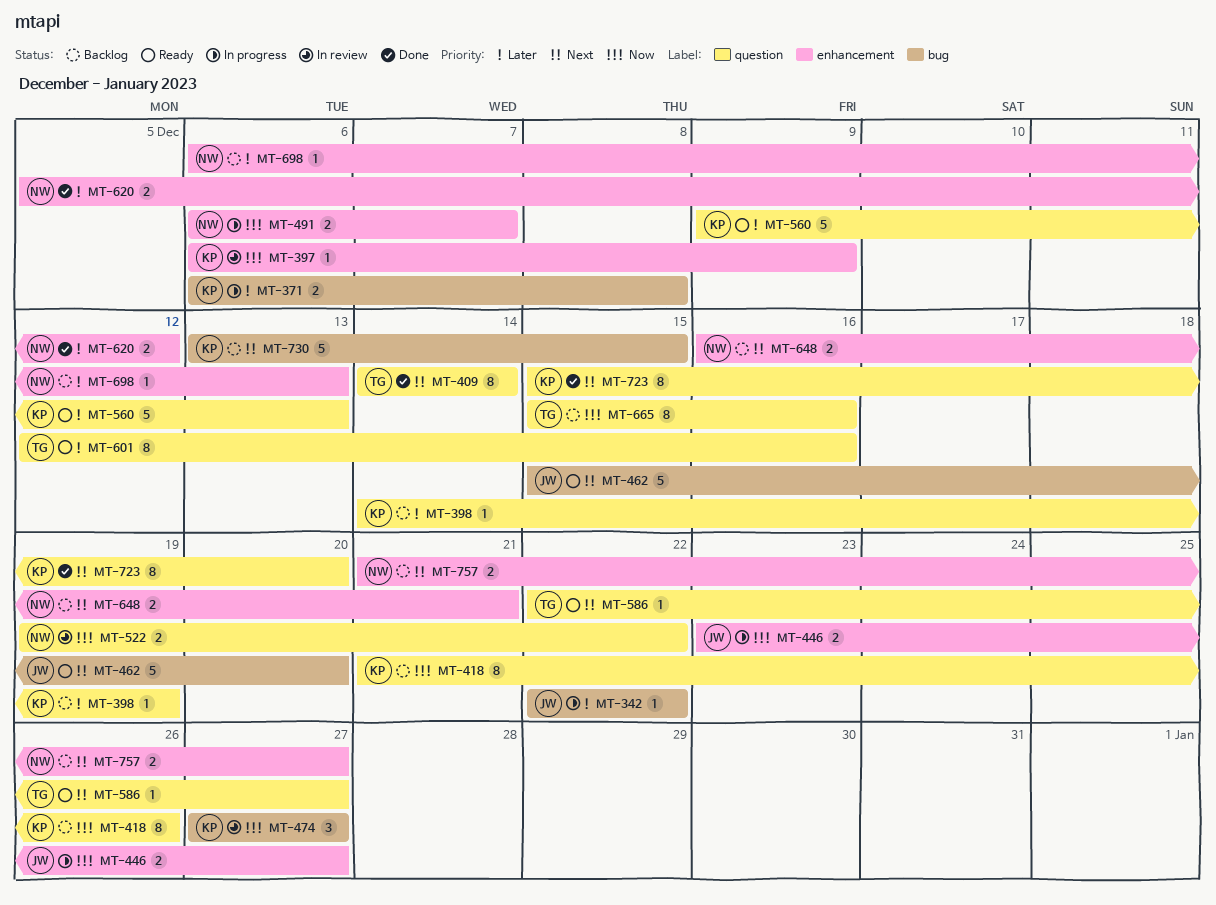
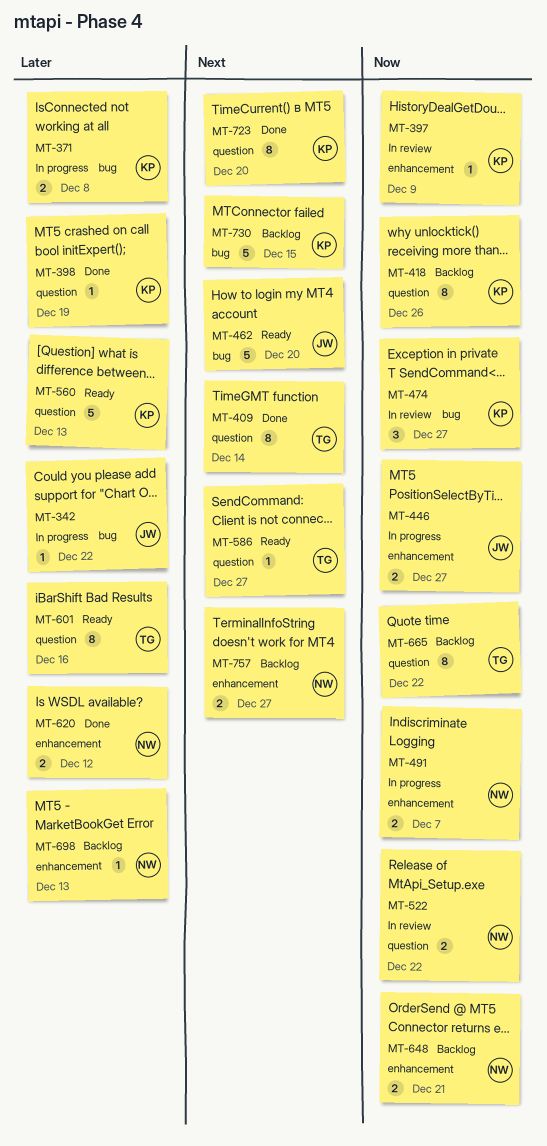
MT-398, status: Backlog -> Done
MT-648, priority: Next -> Now
MT-665, due: Dec 16 -> Dec 22

